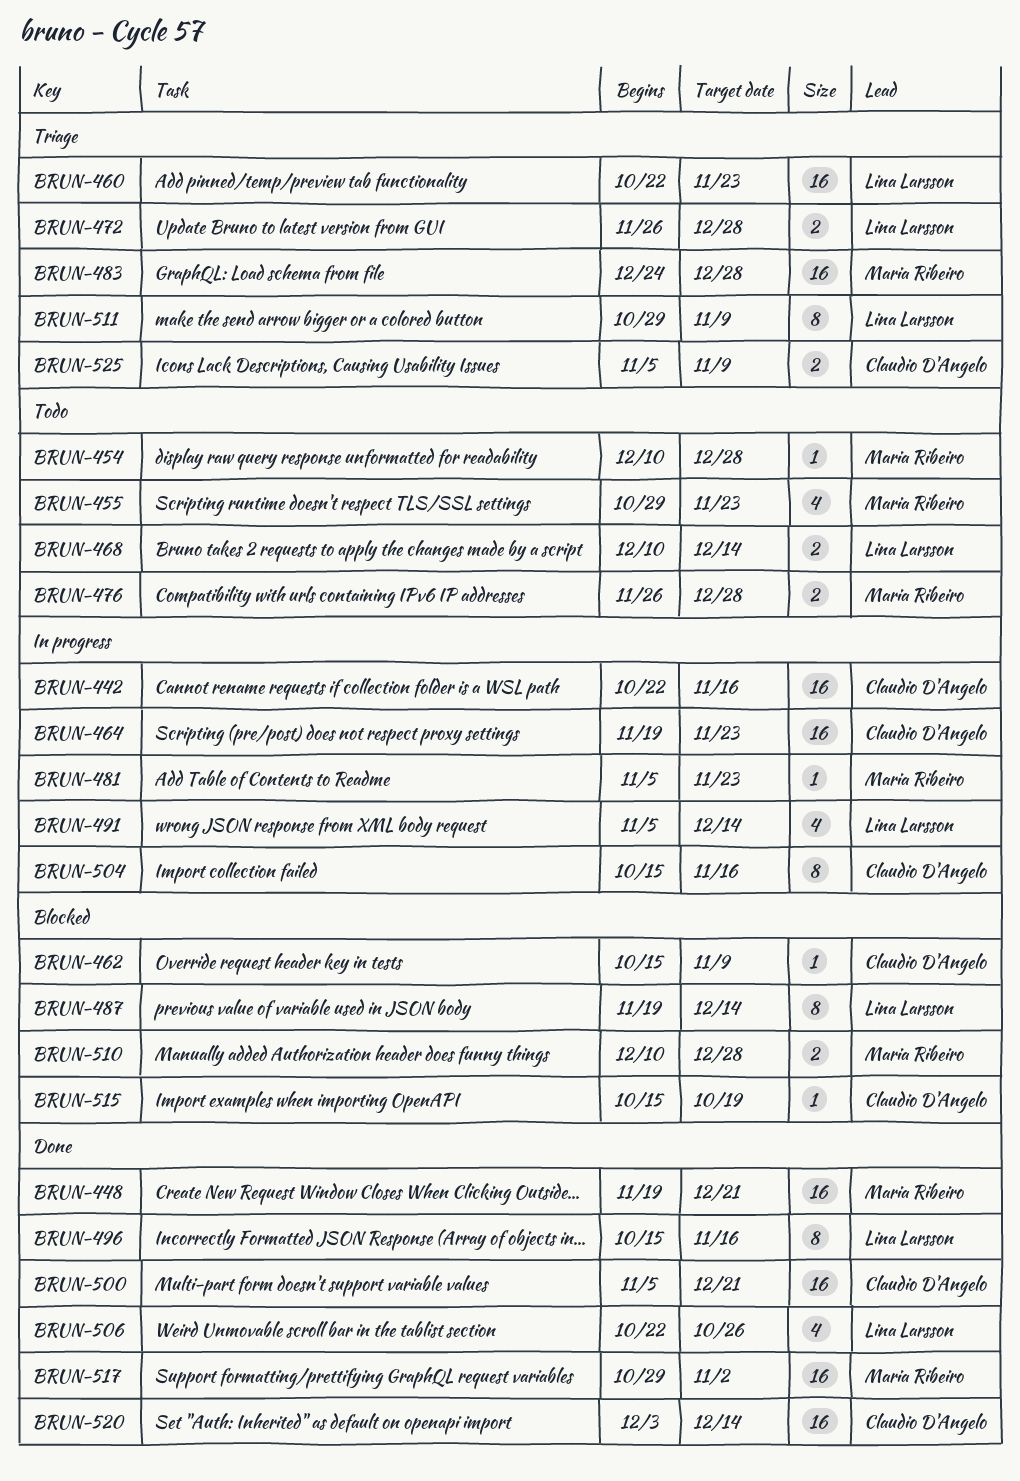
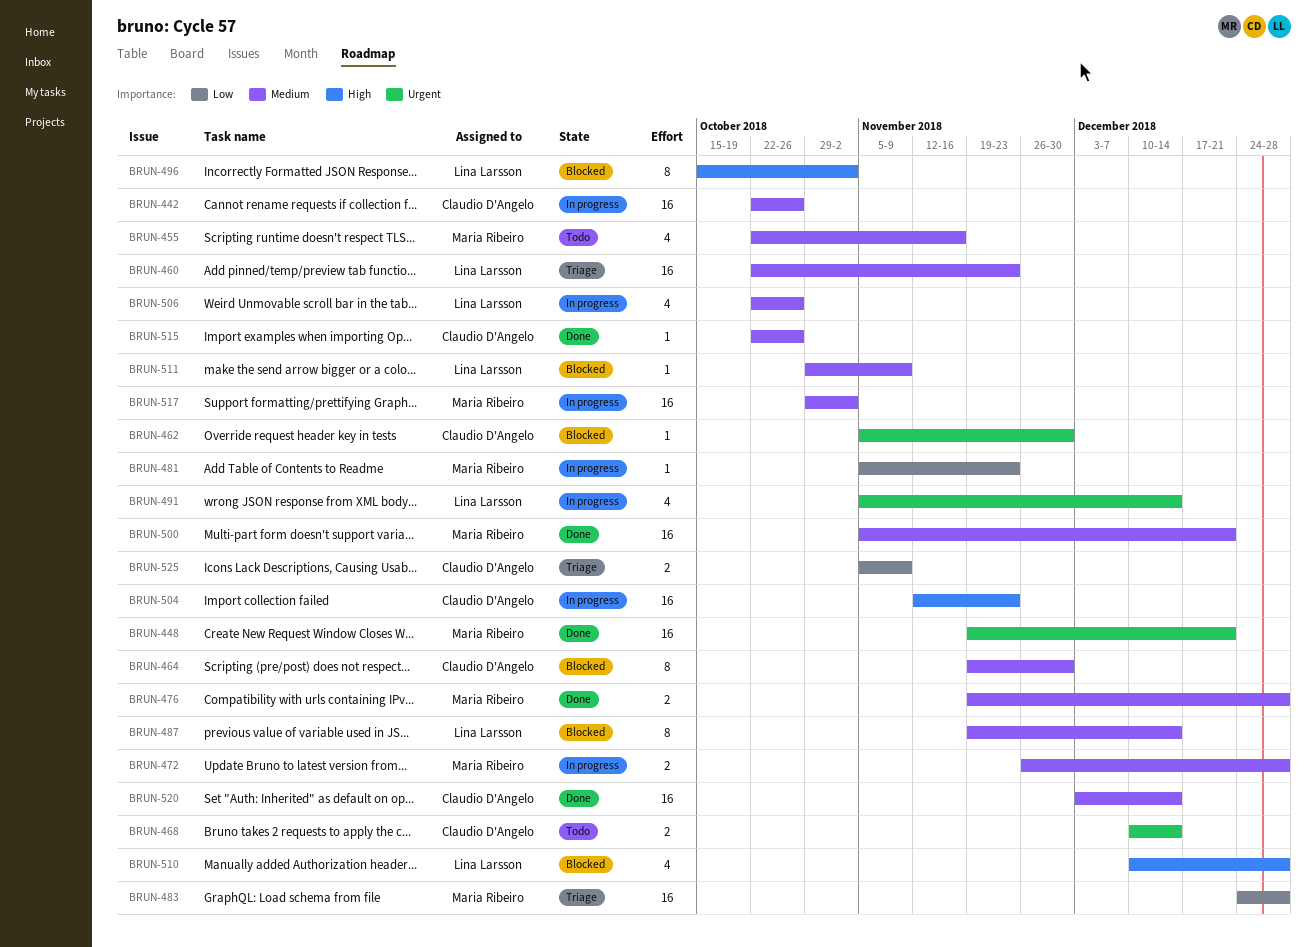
BRUN-442, due: Nov 16 -> Oct 26
BRUN-454: present -> none
BRUN-455, start: Oct 29 -> Oct 22
BRUN-455, due: Nov 23 -> Nov 16
BRUN-462, start: Oct 15 -> Nov 5
BRUN-462, due: Nov 9 -> Nov 30
BRUN-464, status: In progress -> Blocked
BRUN-464, estimate: 16 -> 8
BRUN-464, due: Nov 23 -> Nov 30
BRUN-468, owner: Lina Larsson -> Claudio D'Angelo
BRUN-472, status: Triage -> In progress
BRUN-472, owner: Lina Larsson -> Maria Ribeiro
BRUN-476, status: Todo -> Done
BRUN-476, start: Nov 26 -> Nov 19
BRUN-496, status: Done -> Blocked
BRUN-496, due: Nov 16 -> Nov 2
BRUN-500, owner: Claudio D'Angelo -> Maria Ribeiro
BRUN-504, estimate: 8 -> 16
BRUN-504, start: Oct 15 -> Nov 12
BRUN-504, due: Nov 16 -> Nov 23
BRUN-506, status: Done -> In progress
BRUN-510, owner: Maria Ribeiro -> Lina Larsson
BRUN-510, estimate: 2 -> 4
BRUN-511, status: Triage -> Blocked
BRUN-511, estimate: 8 -> 1
BRUN-515, status: Blocked -> Done
BRUN-515, start: Oct 15 -> Oct 22
BRUN-515, due: Oct 19 -> Oct 26
BRUN-517, status: Done -> In progress

